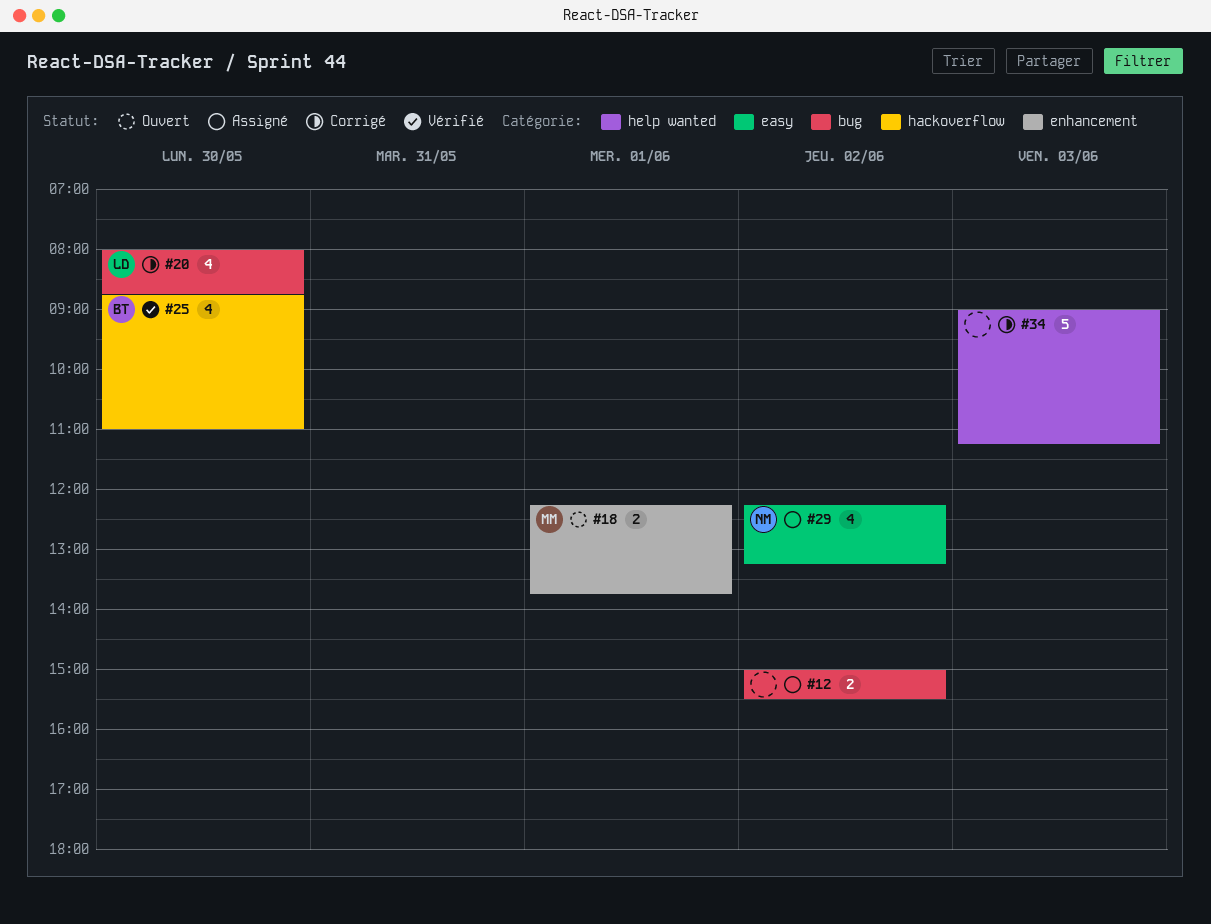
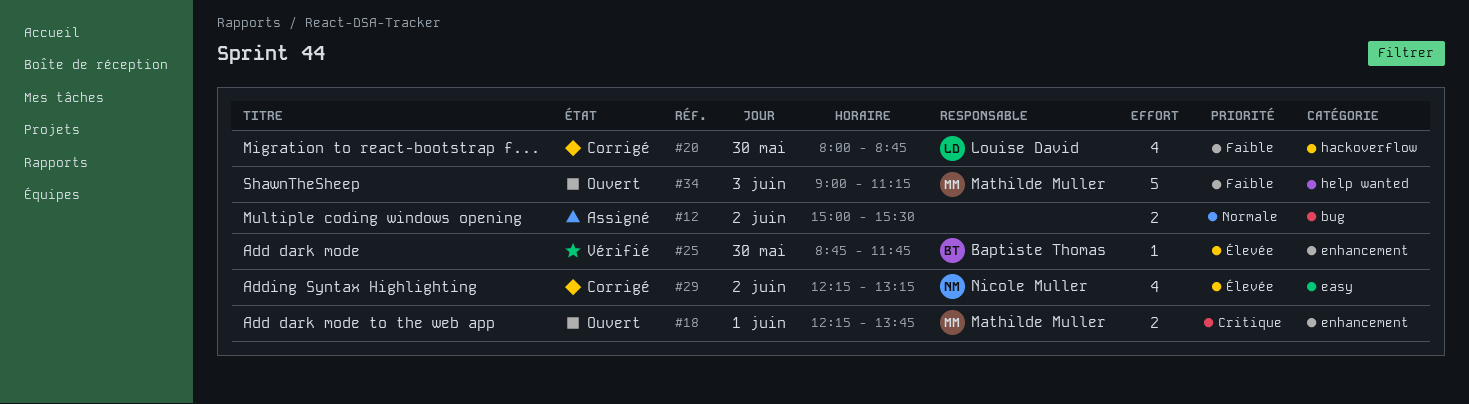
#20, label: bug -> hackoverflow
#25, label: hackoverflow -> enhancement
#25, estimate: 4 -> 1
#25, ends: 11:00 -> 11:45
#29, status: Assigné -> Corrigé
#34, status: Corrigé -> Ouvert
#34, owner: none -> Mathilde Muller

